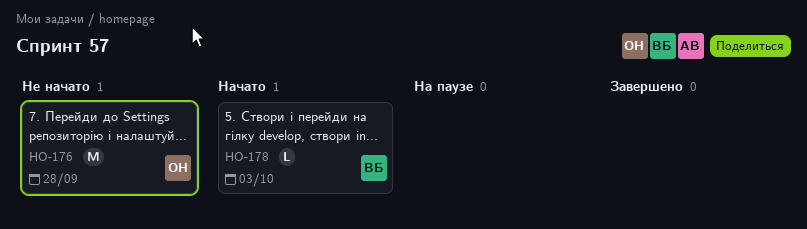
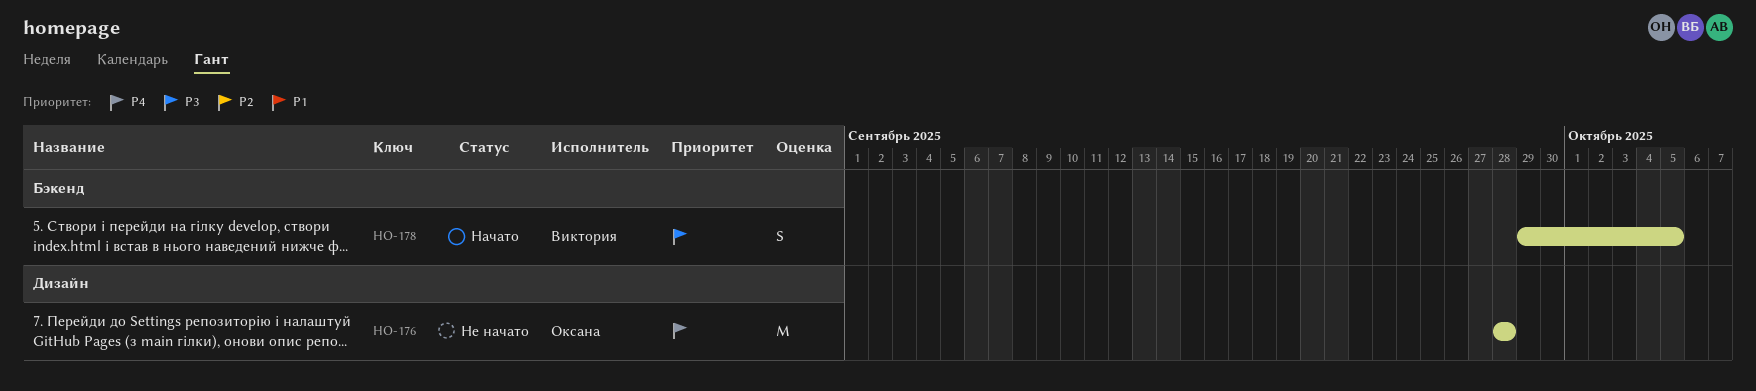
HO-178, estimate: L -> S
HO-178, due: Oct 3 -> Oct 5

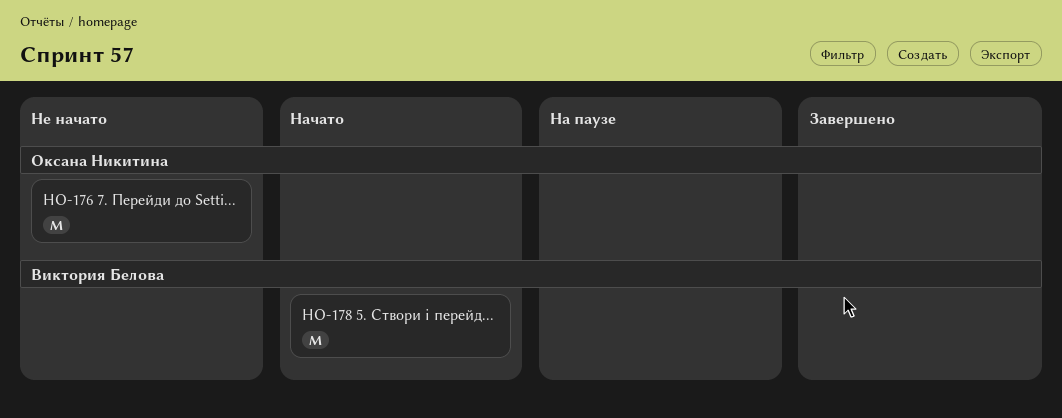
HO-178, estimate: S -> M

